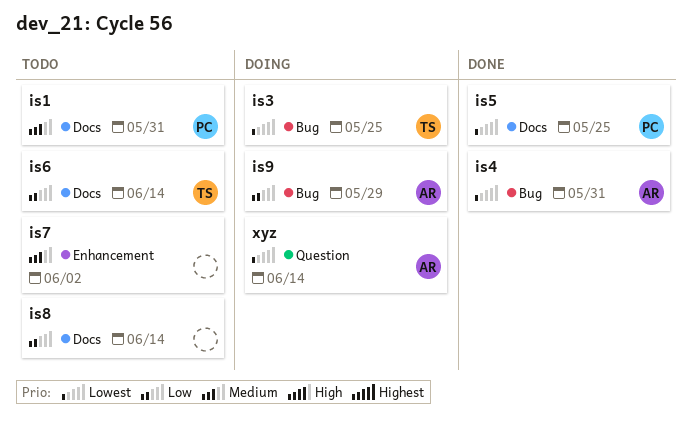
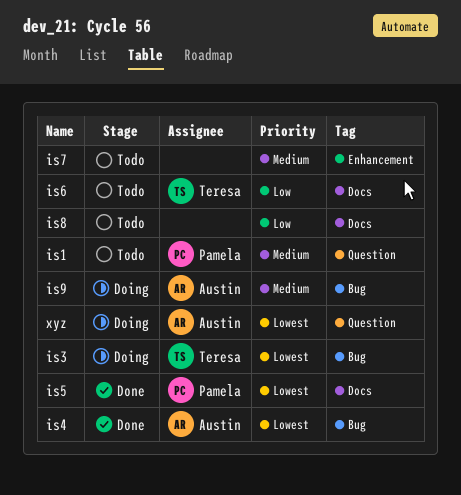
is1, label: Docs -> Question
is9, priority: Low -> Medium

